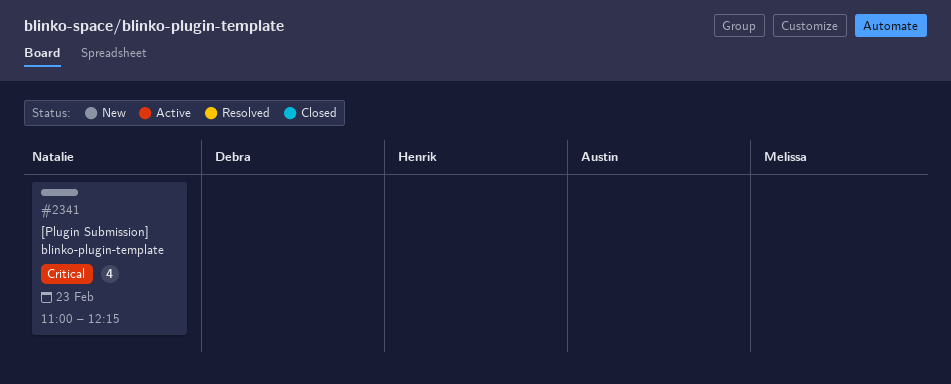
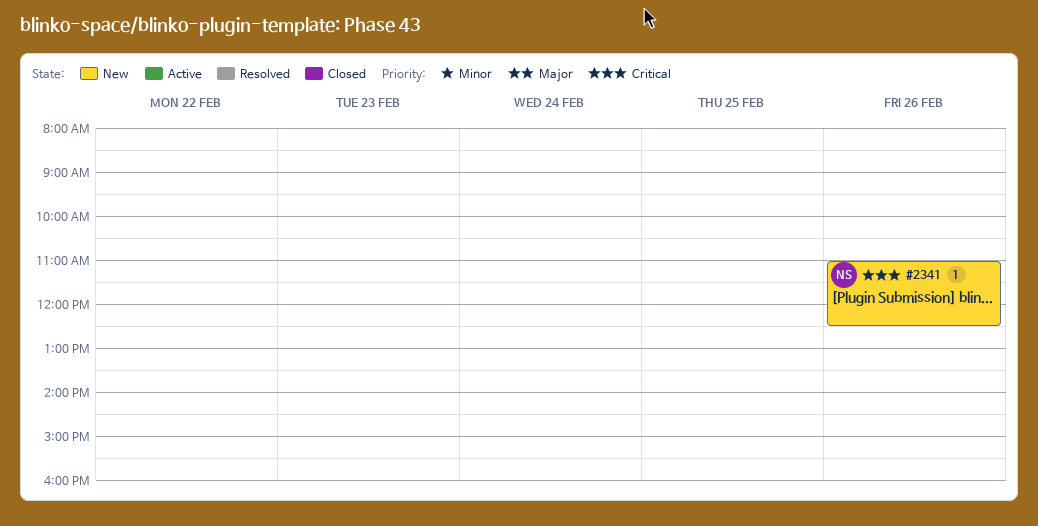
#2341, estimate: 4 -> 1
#2341, day: Feb 23 -> Feb 26
#2341, ends: 12:15 -> 12:30

